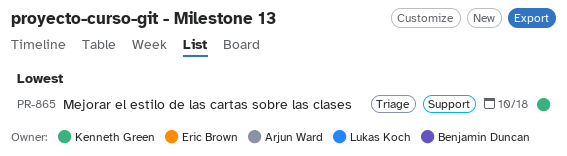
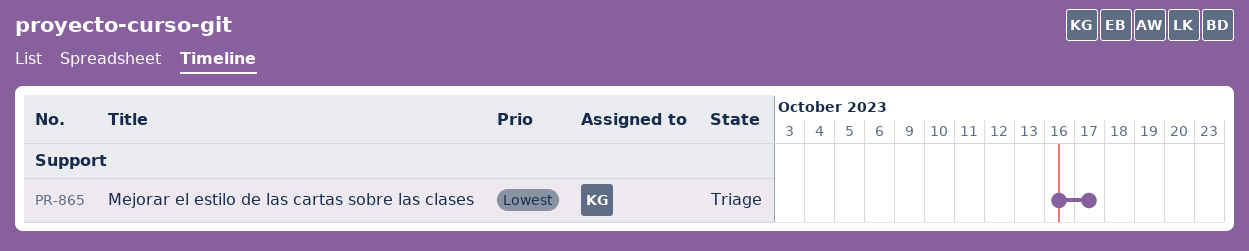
PR-865, due: Oct 18 -> Oct 17

